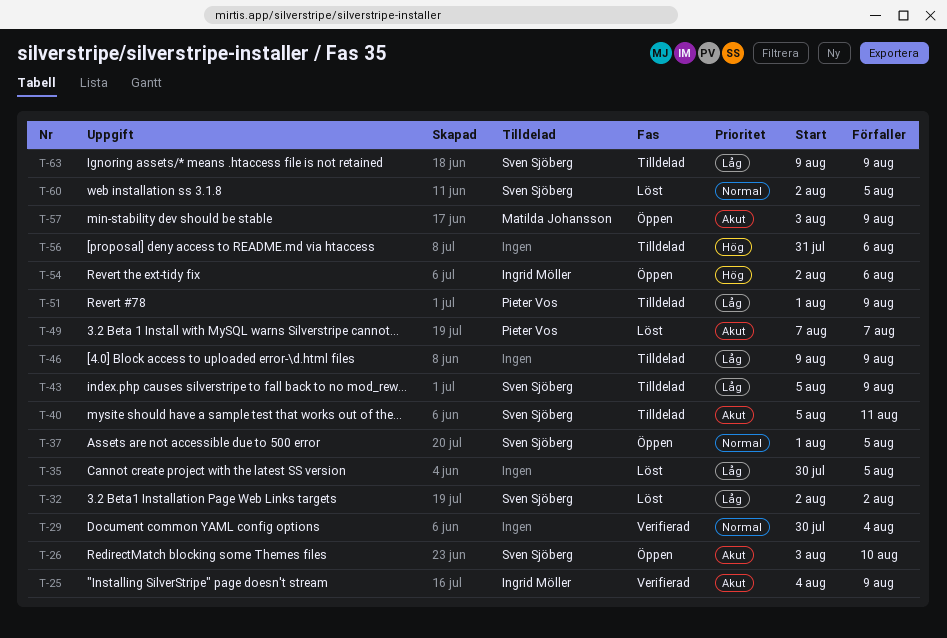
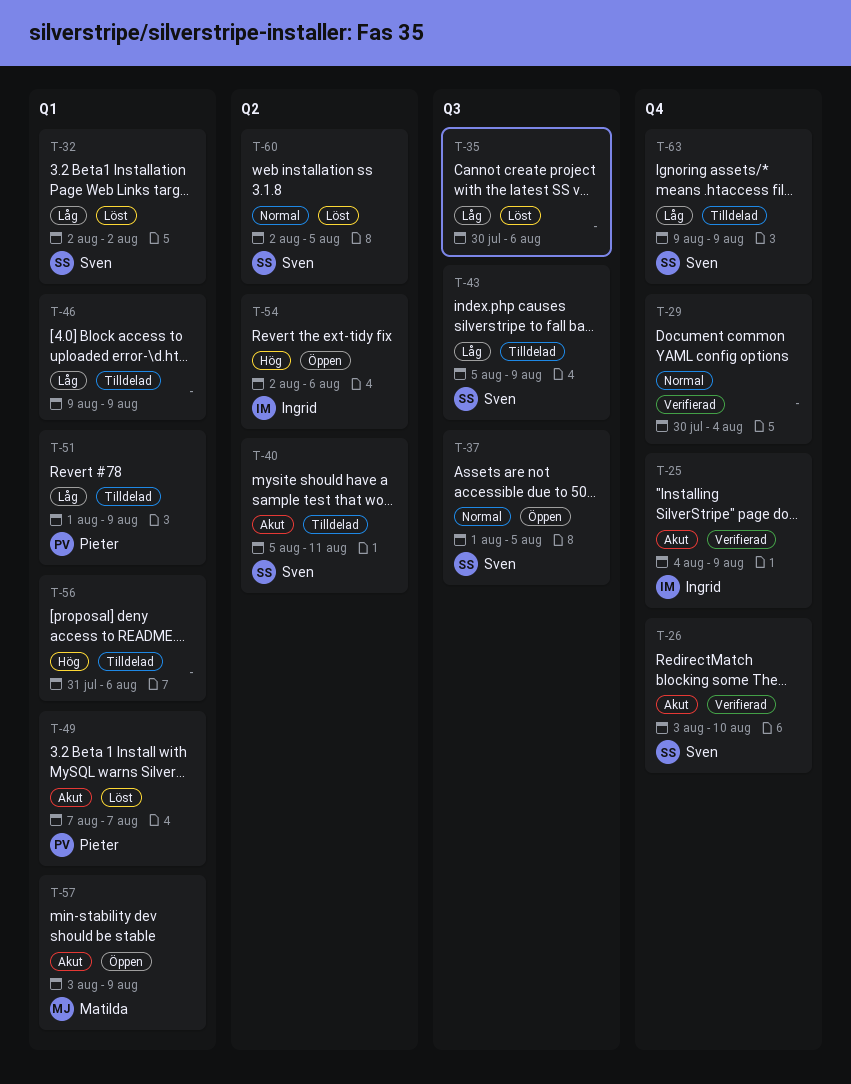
T-26, status: Öppen -> Verifierad
T-35, due: Aug 5 -> Aug 6

